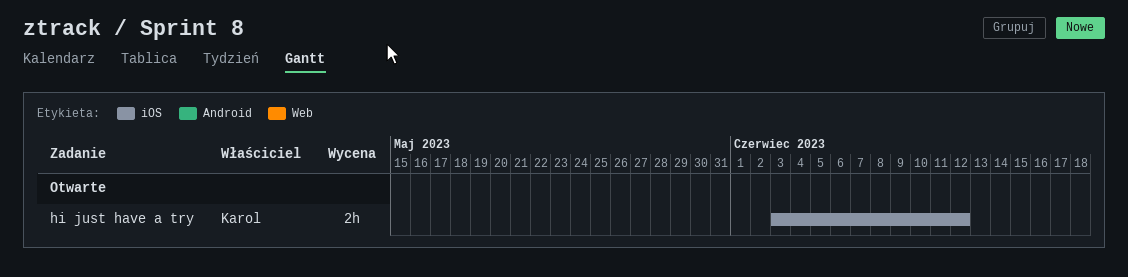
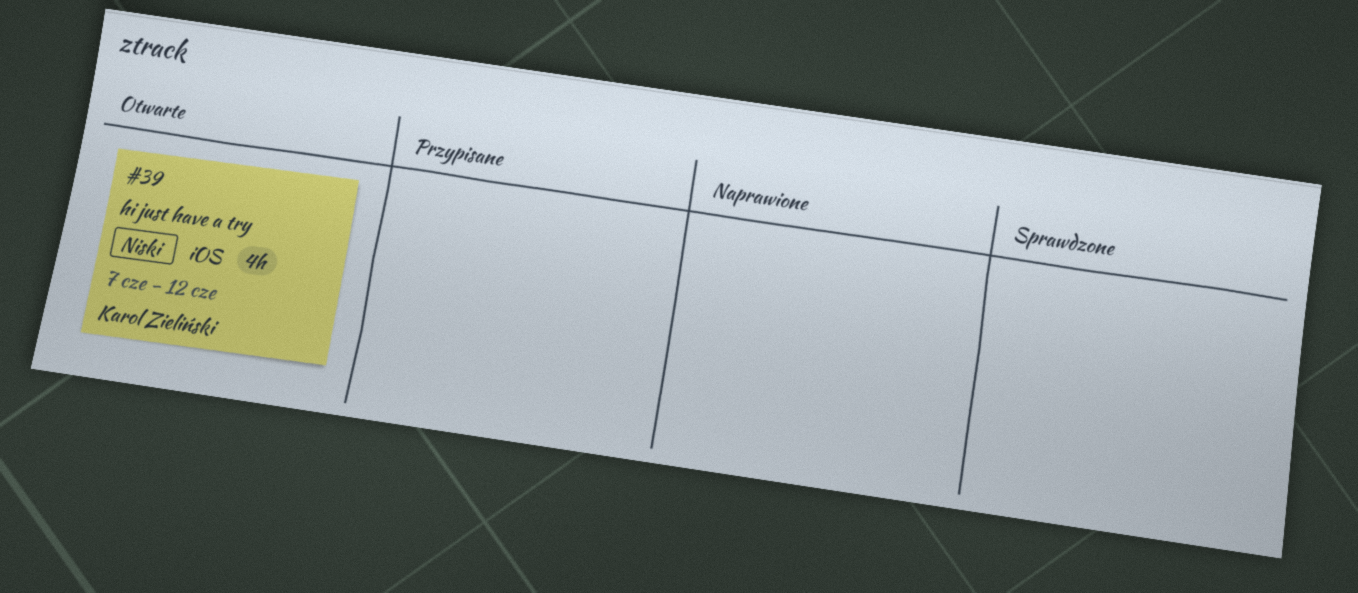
hi just have a try, estimate: 2h -> 4h
hi just have a try, start: Jun 3 -> Jun 7

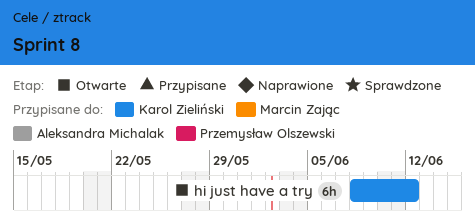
hi just have a try, estimate: 4h -> 6h
hi just have a try, start: Jun 7 -> Jun 8

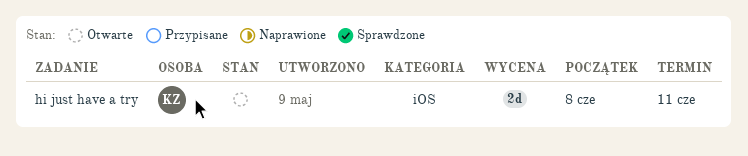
hi just have a try, estimate: 6h -> 2d
hi just have a try, due: Jun 12 -> Jun 11

